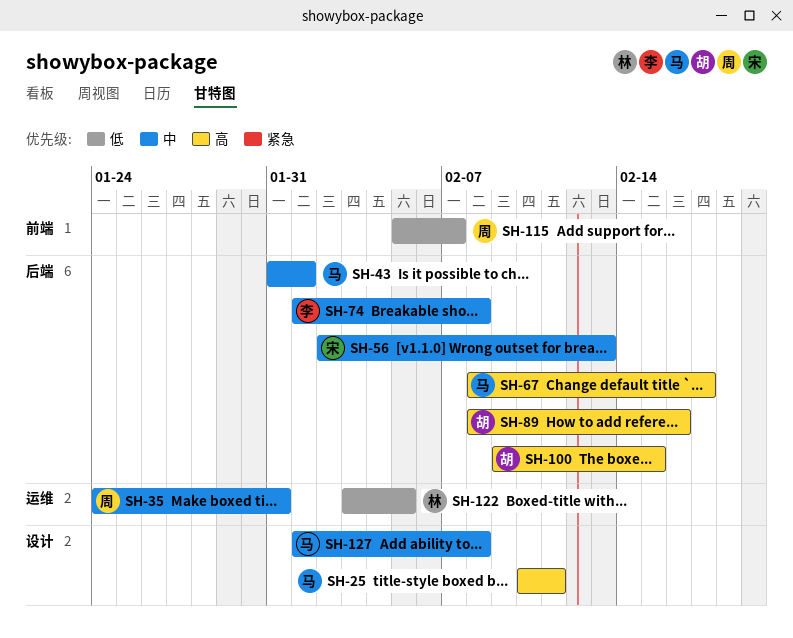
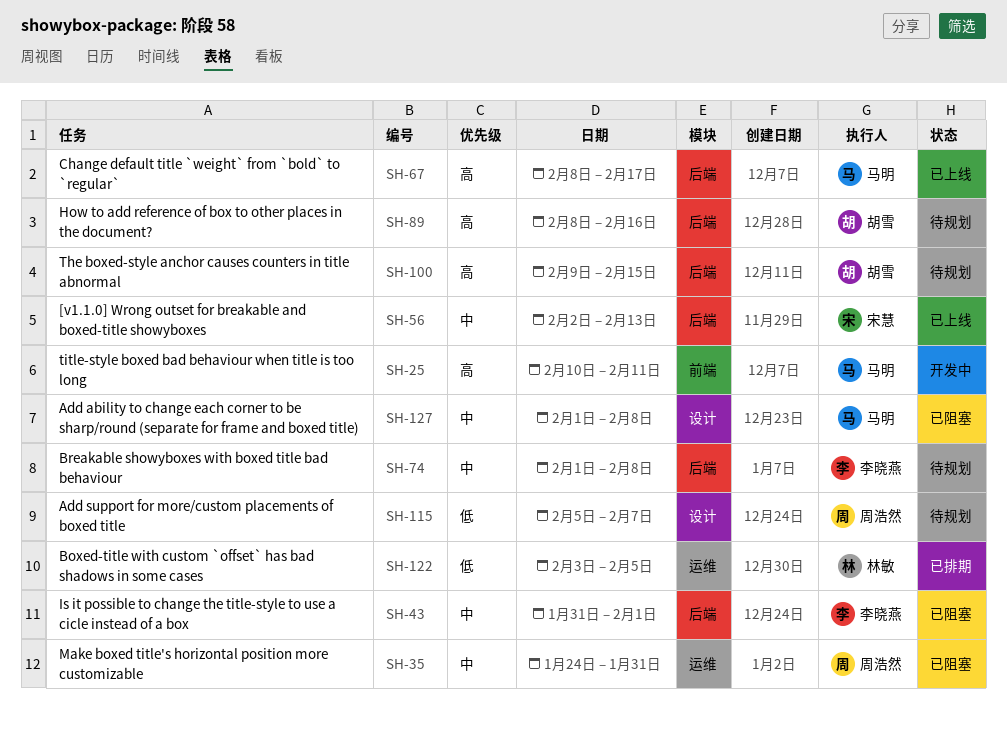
SH-25, label: 设计 -> 前端
SH-43, owner: 马明 -> 李晓燕
SH-115, label: 前端 -> 设计

